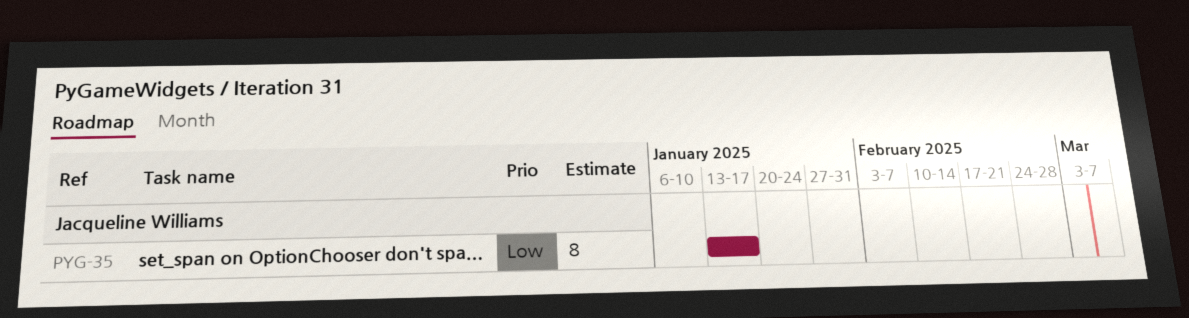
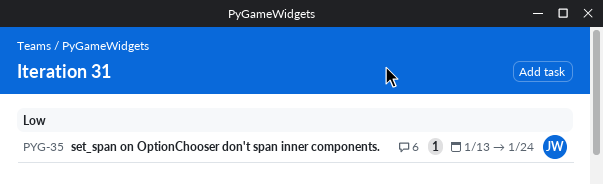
PYG-35, estimate: 8 -> 1
PYG-35, due: Jan 17 -> Jan 24

